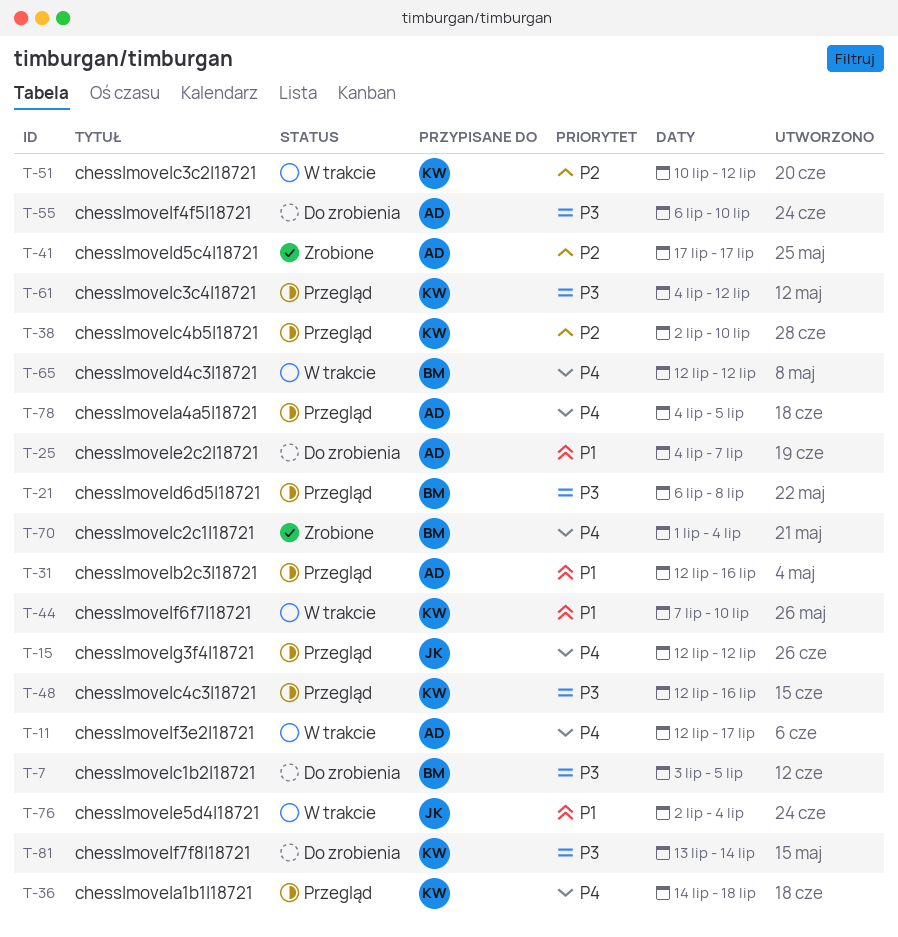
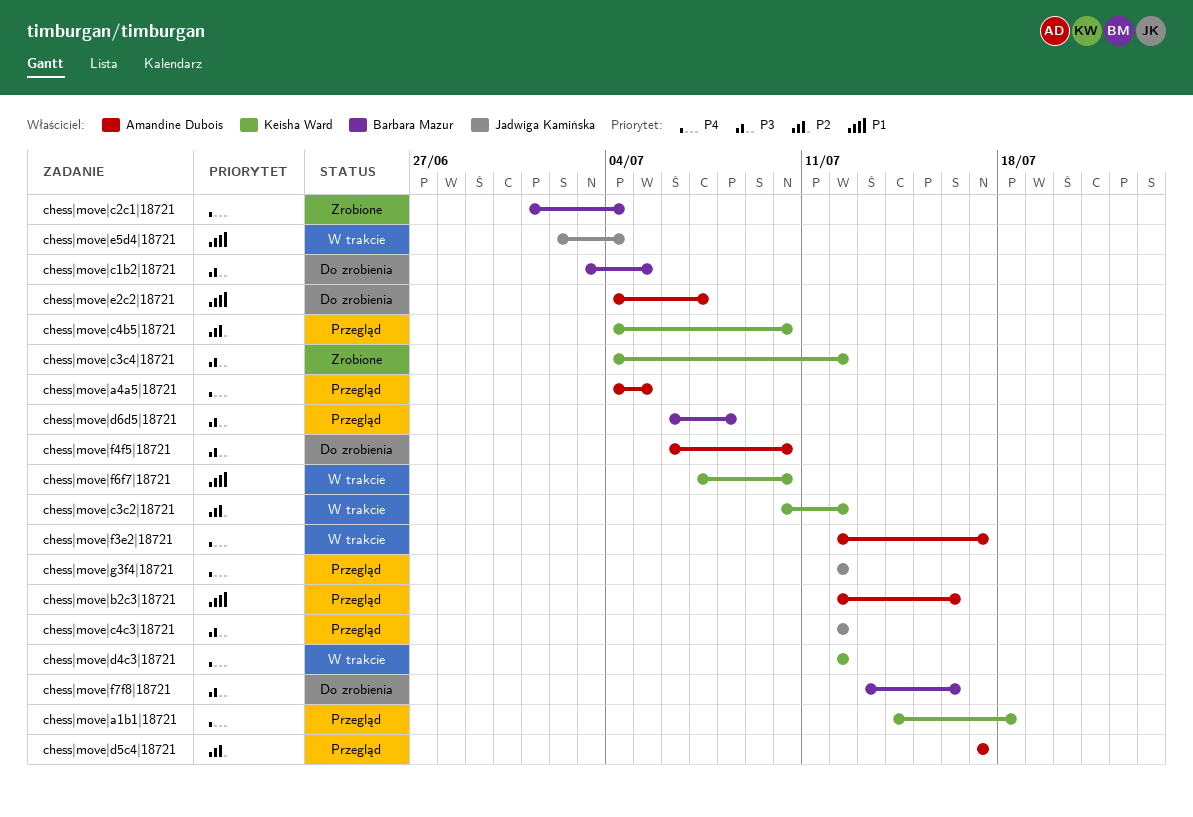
chess|move|c3c4|18721, status: Przegląd -> Zrobione
chess|move|c4b5|18721, start: Jul 2 -> Jul 4
chess|move|c4c3|18721, owner: Keisha Ward -> Jadwiga Kamińska
chess|move|c4c3|18721, due: Jul 16 -> Jul 12
chess|move|d4c3|18721, owner: Barbara Mazur -> Keisha Ward
chess|move|d5c4|18721, status: Zrobione -> Przegląd
chess|move|f7f8|18721, owner: Keisha Ward -> Barbara Mazur
chess|move|f7f8|18721, due: Jul 14 -> Jul 16

